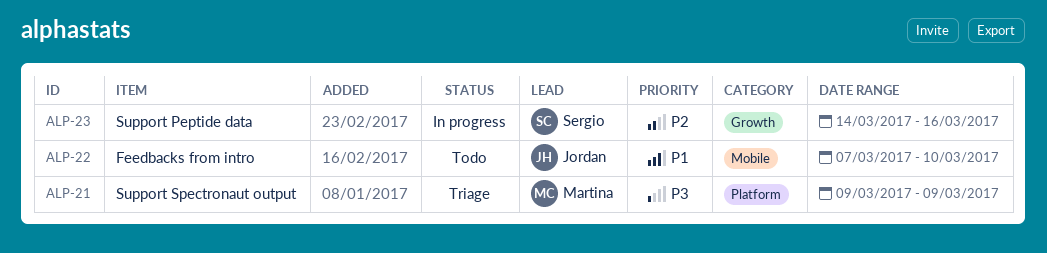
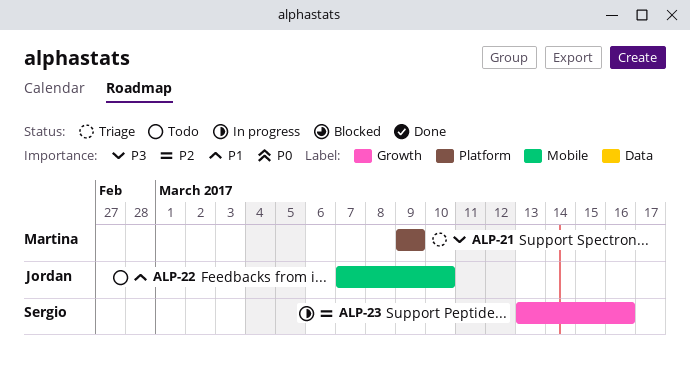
ALP-23, start: Mar 14 -> Mar 13

